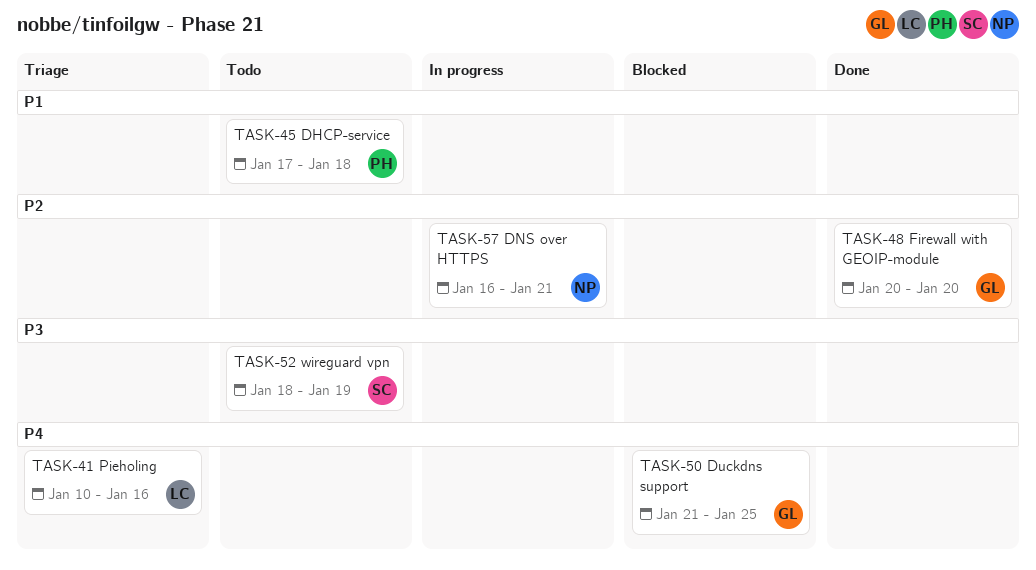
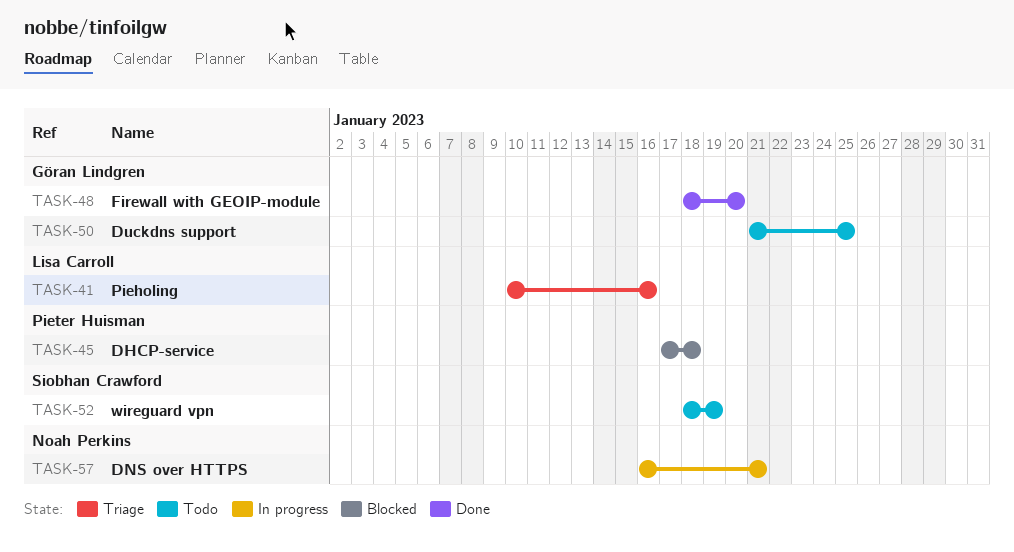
TASK-45, status: Todo -> Blocked
TASK-48, start: Jan 20 -> Jan 18
TASK-50, status: Blocked -> Todo

